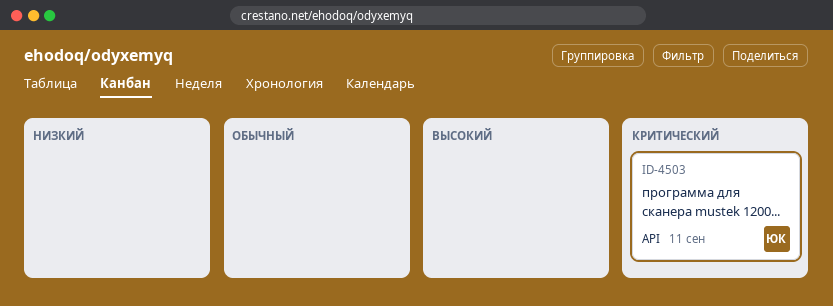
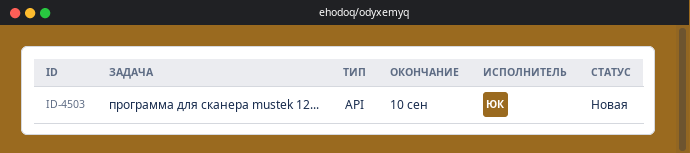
ID-4503, due: Sep 11 -> Sep 10

